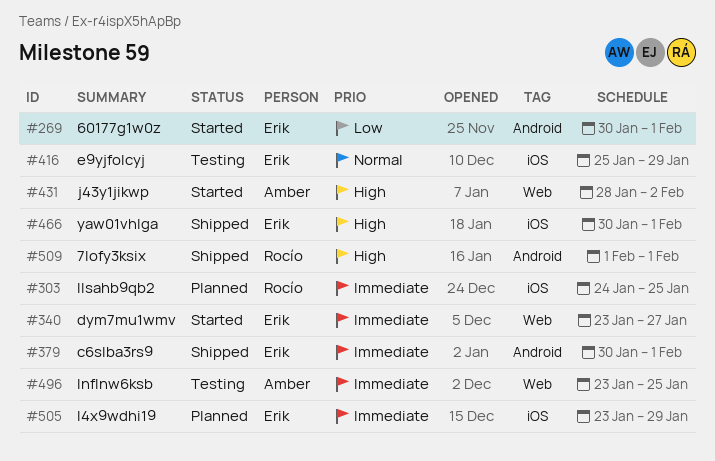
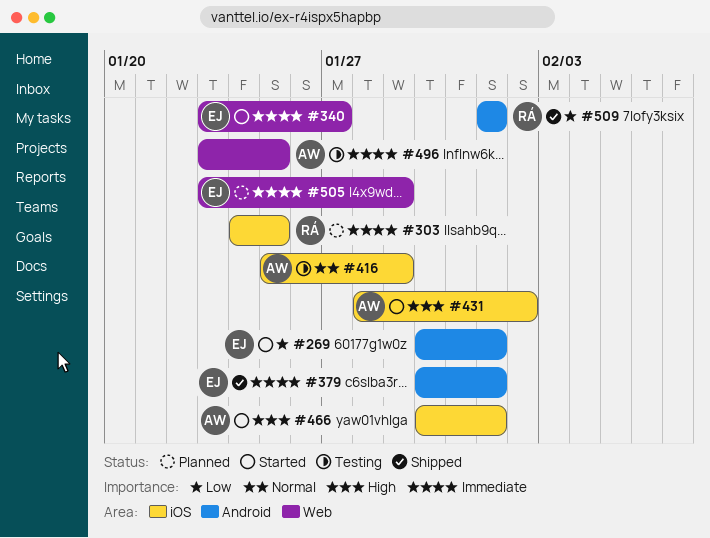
#416, owner: Erik -> Amber
#431, label: Web -> iOS
#466, status: Shipped -> Started
#466, owner: Erik -> Amber
#505, label: iOS -> Web
#509, priority: High -> Low

